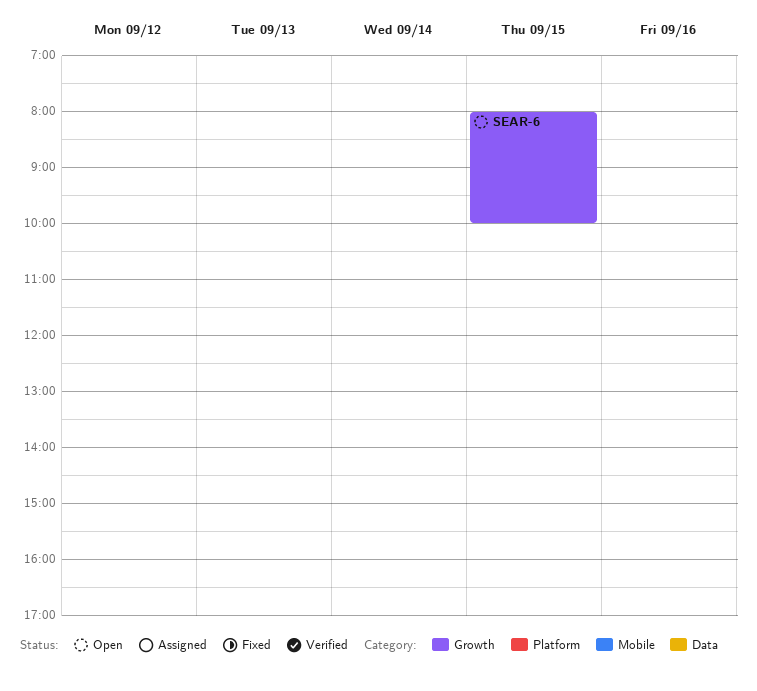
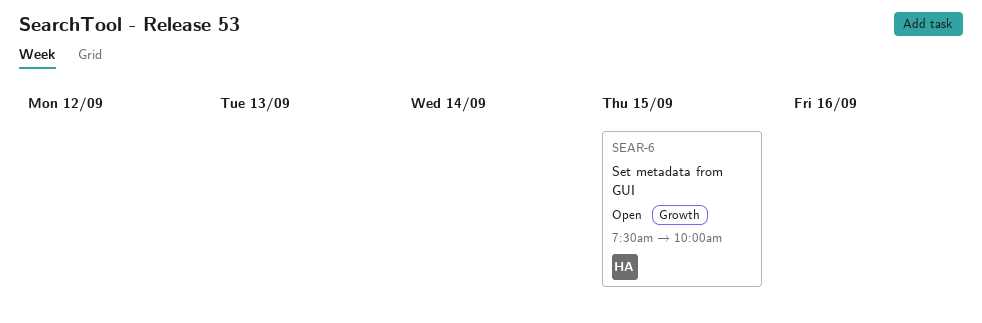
SEAR-6, begins: 08:00 -> 07:30

